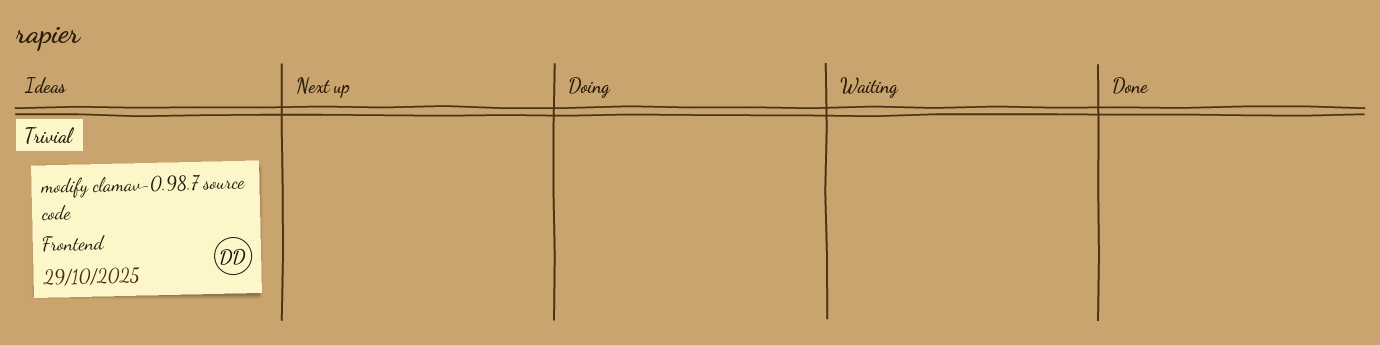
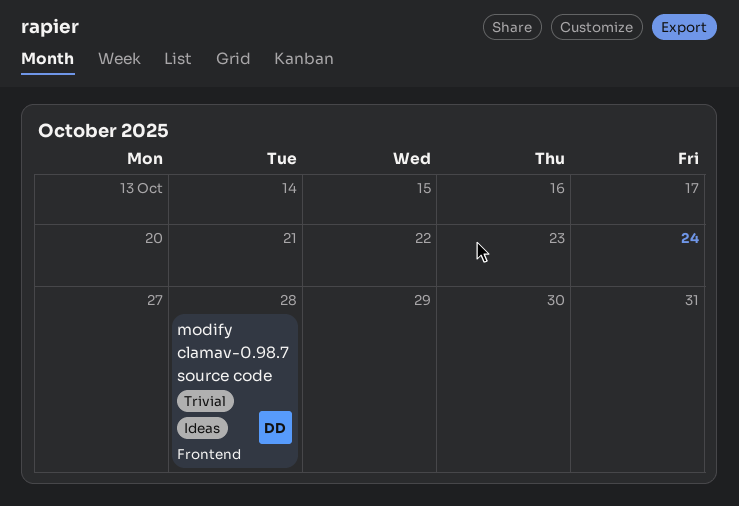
modify clamav-0.98.7 source code, due: Oct 29 -> Oct 28

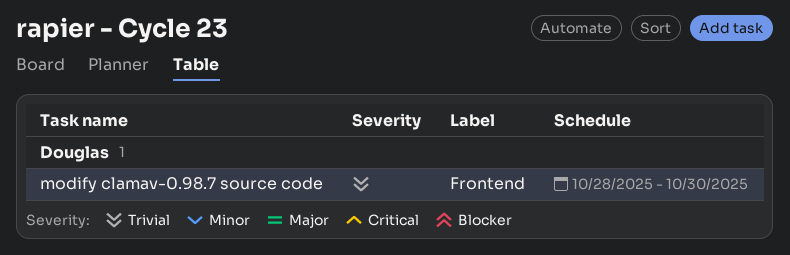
modify clamav-0.98.7 source code, due: Oct 28 -> Oct 30

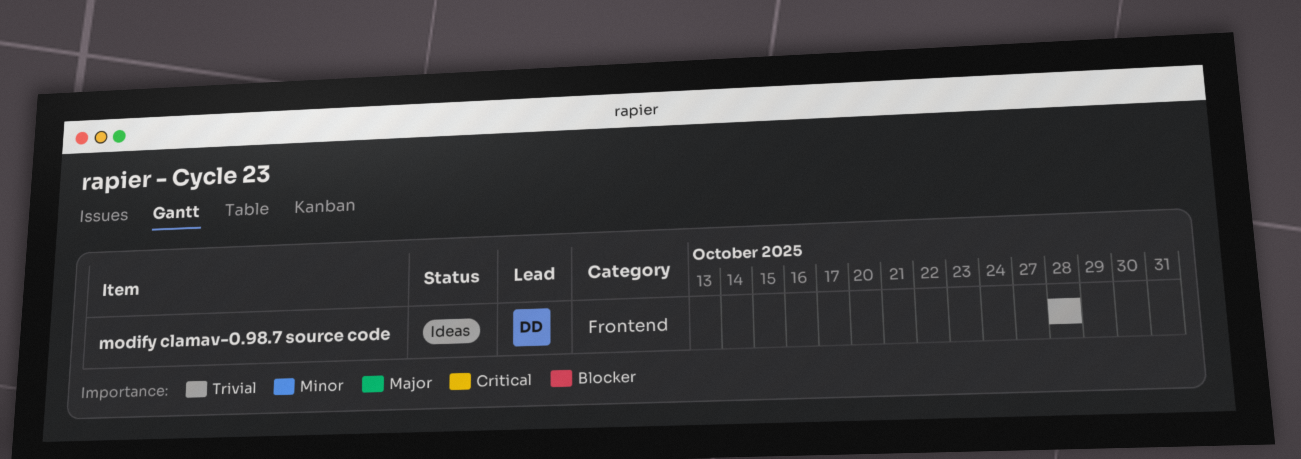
modify clamav-0.98.7 source code, due: Oct 30 -> Oct 28

